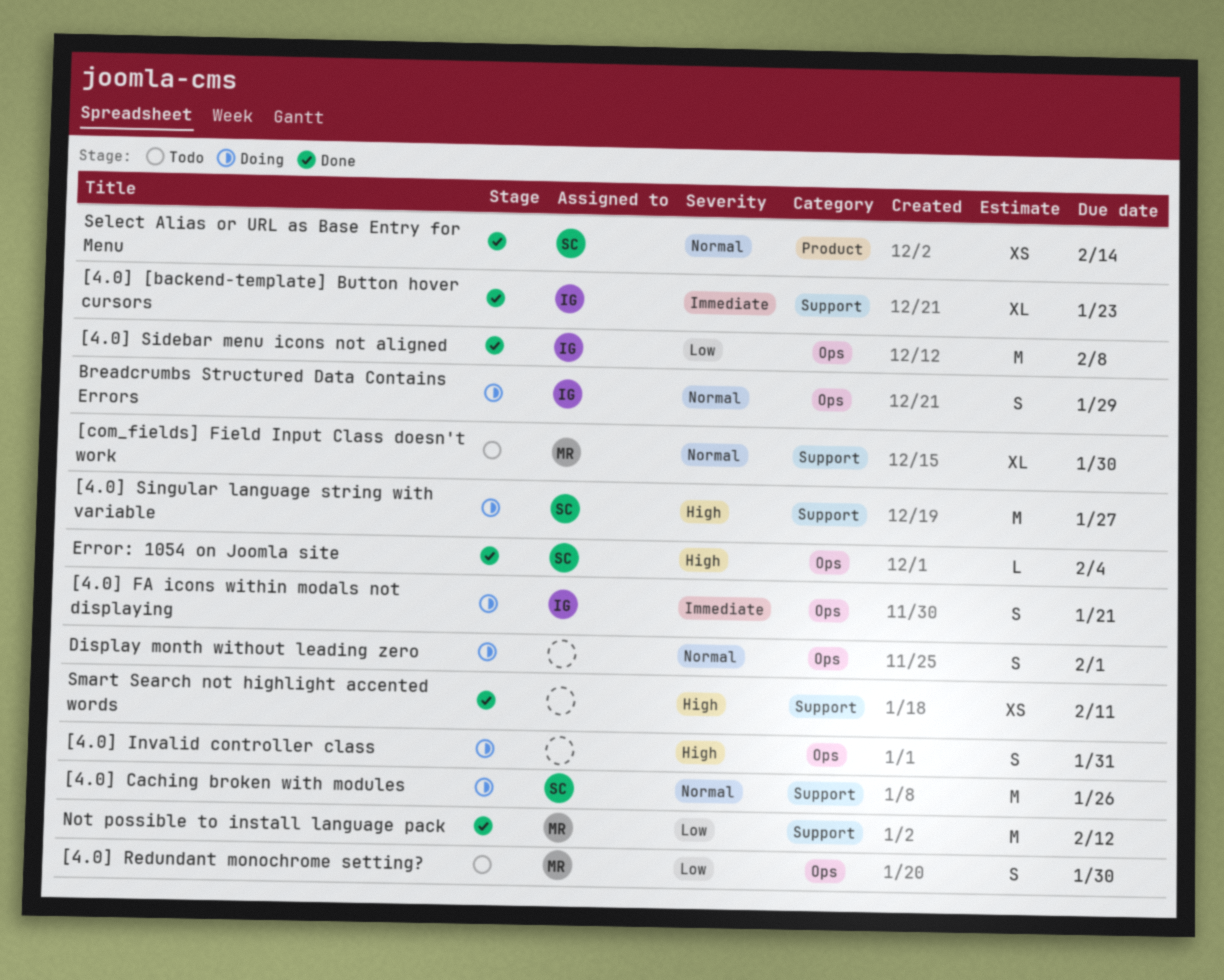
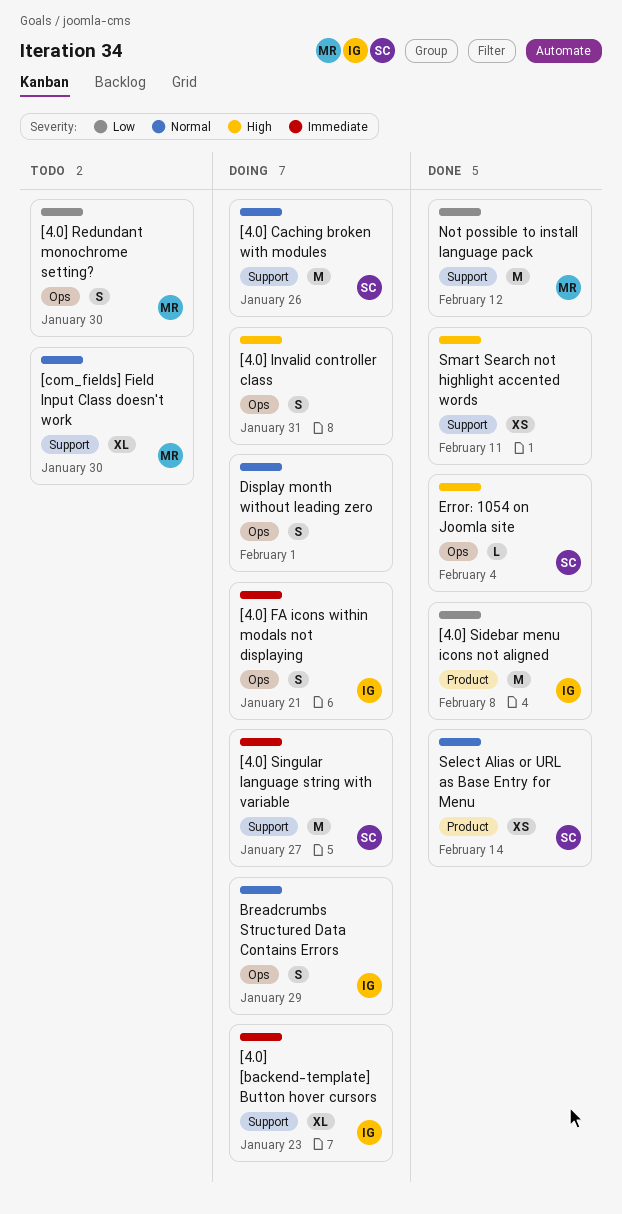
[4.0] [backend-template] Button hover cursors, status: Done -> Doing
[4.0] Sidebar menu icons not aligned, label: Ops -> Product
[4.0] Singular language string with variable, priority: High -> Immediate

